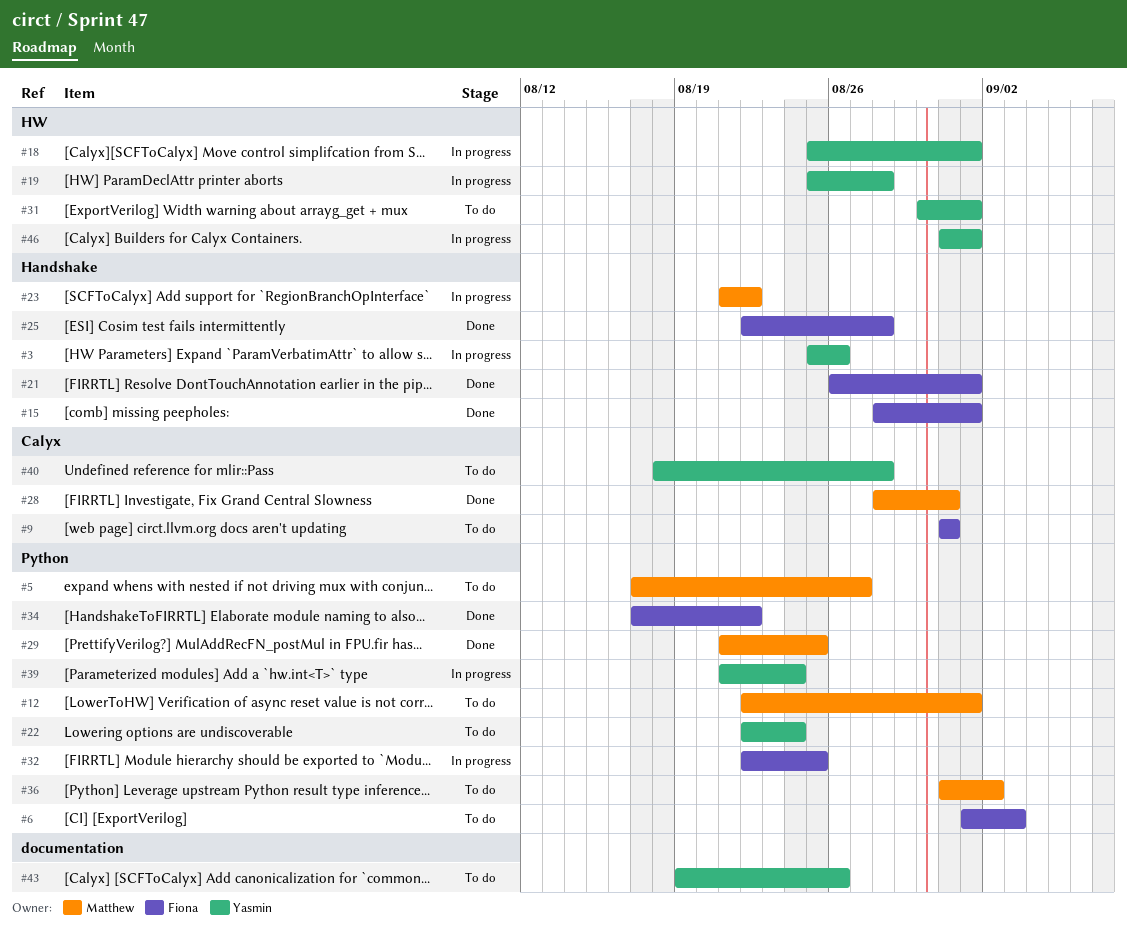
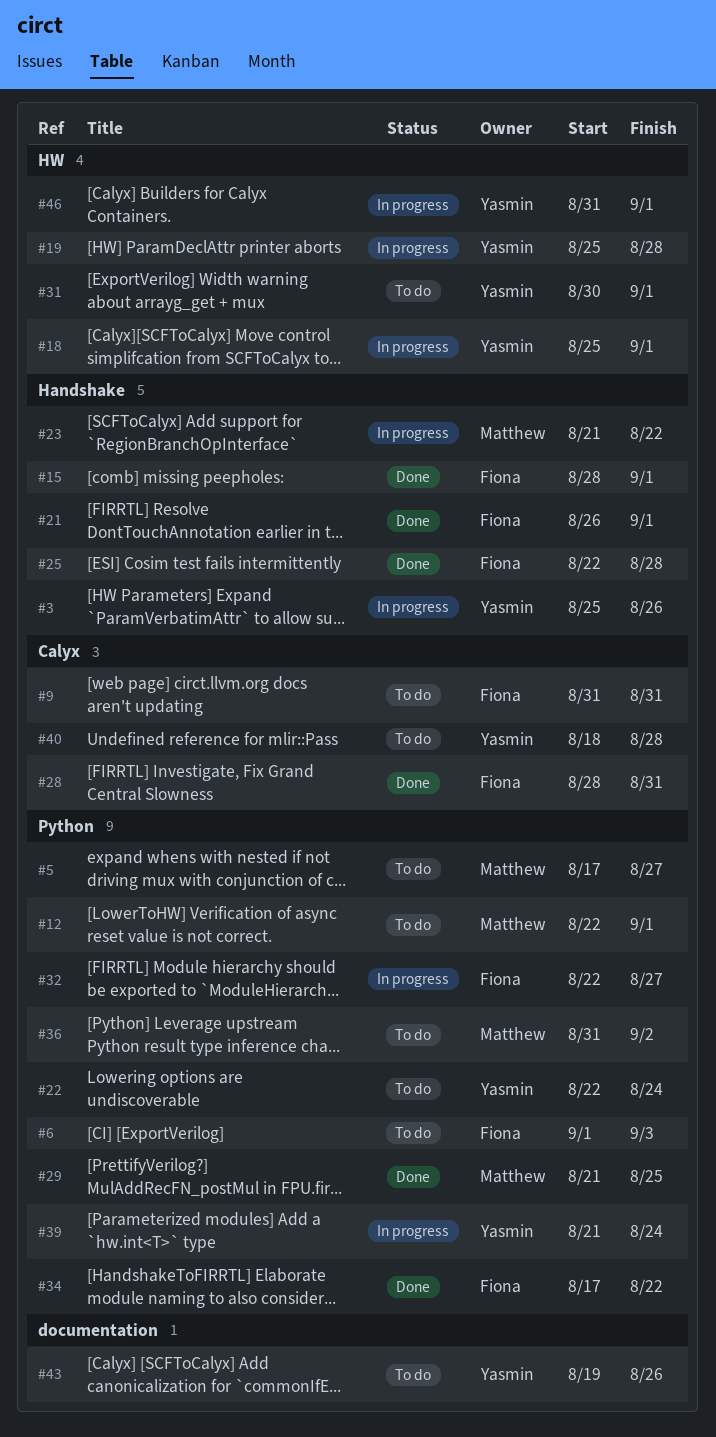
#28, owner: Matthew -> Fiona
#32, due: Aug 25 -> Aug 27

